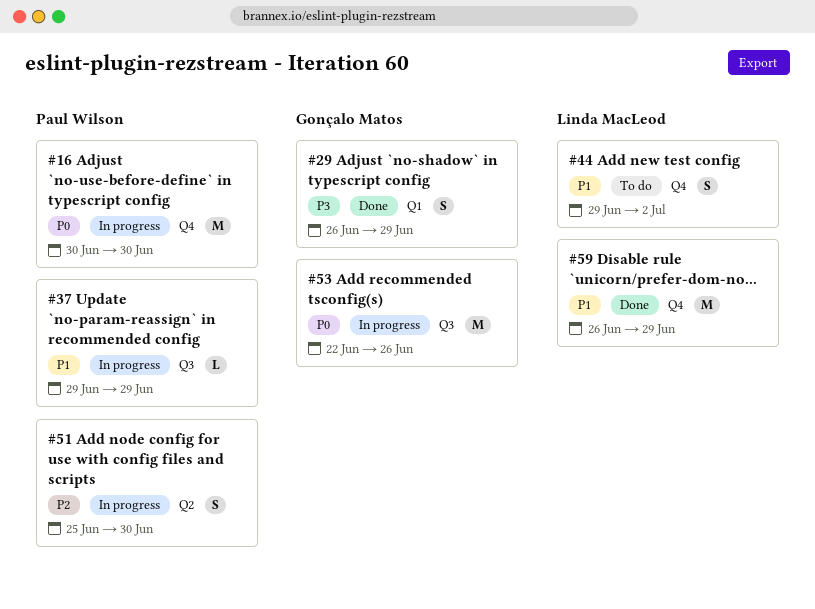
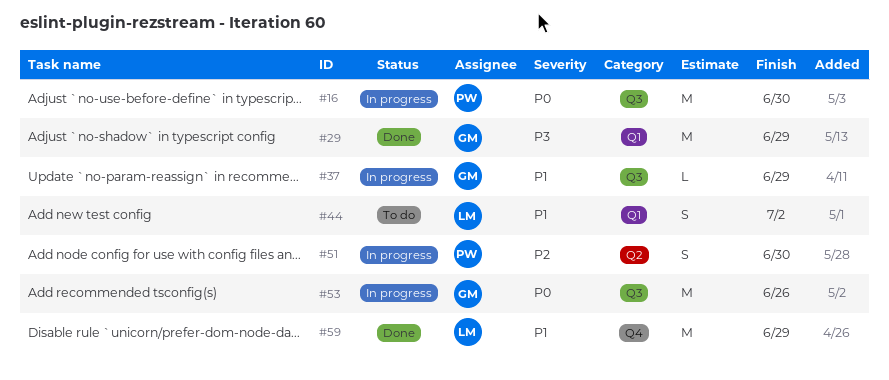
#16, label: Q4 -> Q3
#29, estimate: S -> M
#37, owner: Paul Wilson -> Gonçalo Matos
#44, label: Q4 -> Q1

